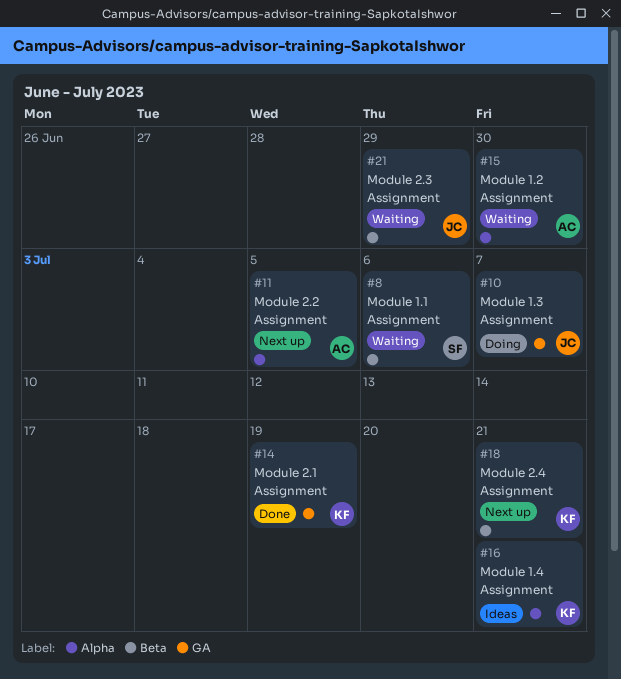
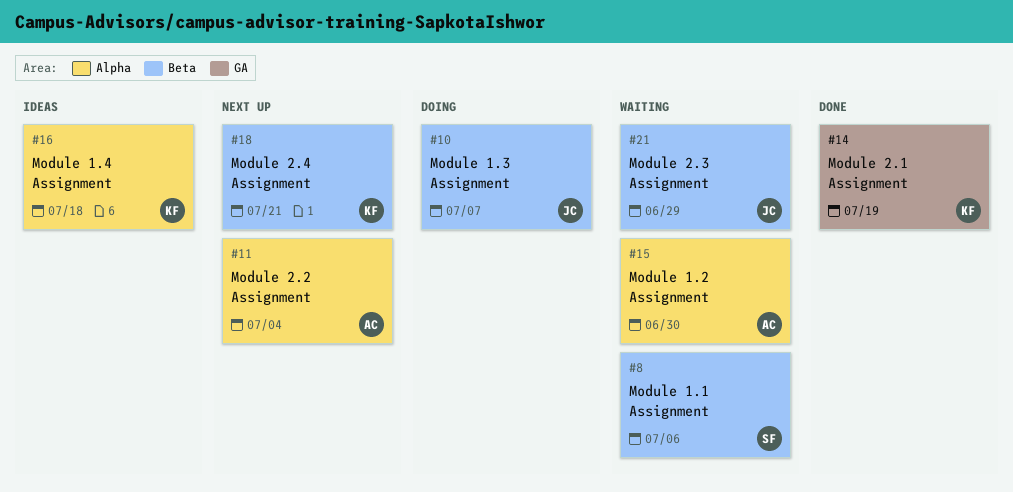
#10, label: GA -> Beta
#11, due: Jul 5 -> Jul 4
#16, due: Jul 21 -> Jul 18

